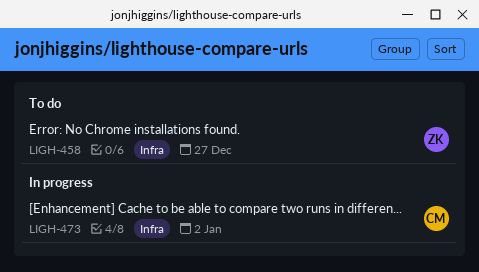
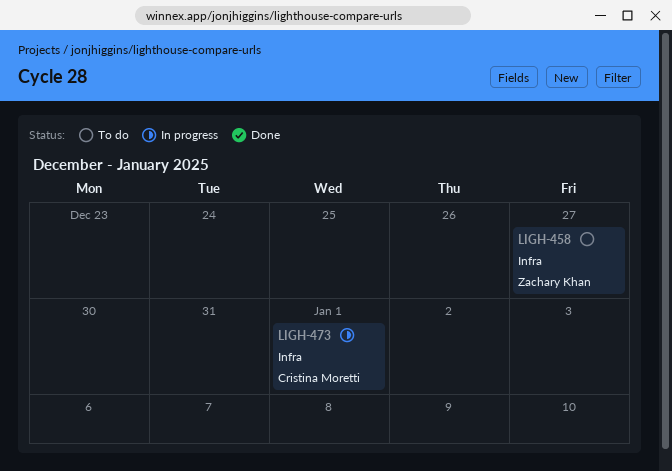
LIGH-473, due: Jan 2 -> Jan 1

